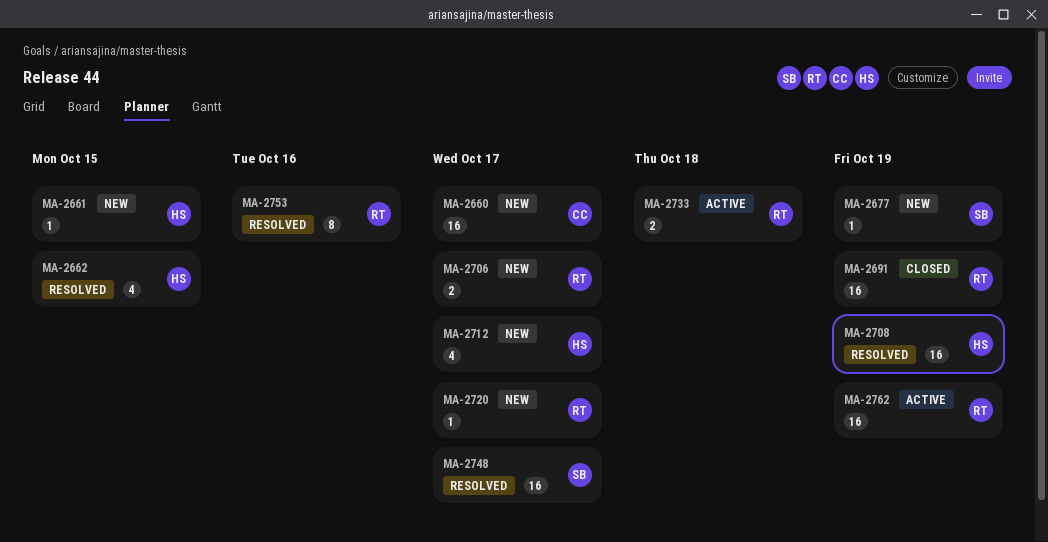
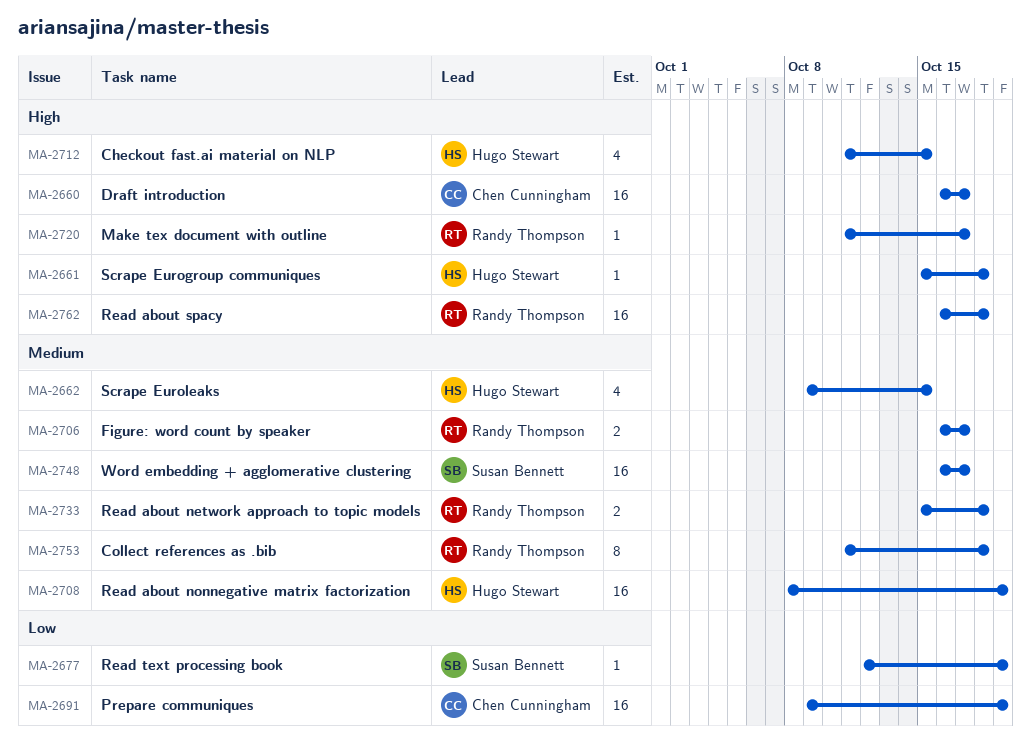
MA-2661, due: Oct 15 -> Oct 18
MA-2691, owner: Randy Thompson -> Chen Cunningham
MA-2712, due: Oct 17 -> Oct 15
MA-2753, due: Oct 16 -> Oct 18
MA-2762, due: Oct 19 -> Oct 18

